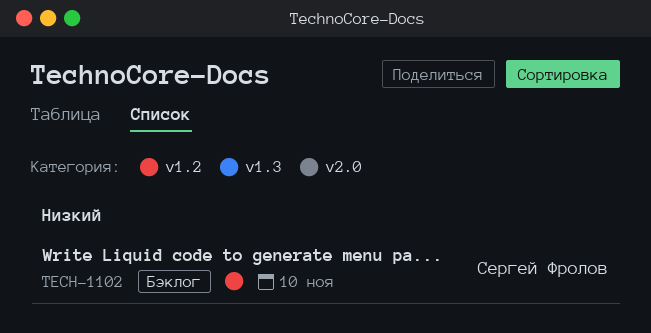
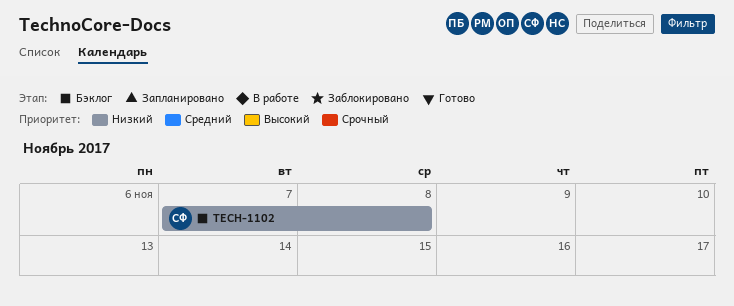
TECH-1102, due: Nov 10 -> Nov 8

